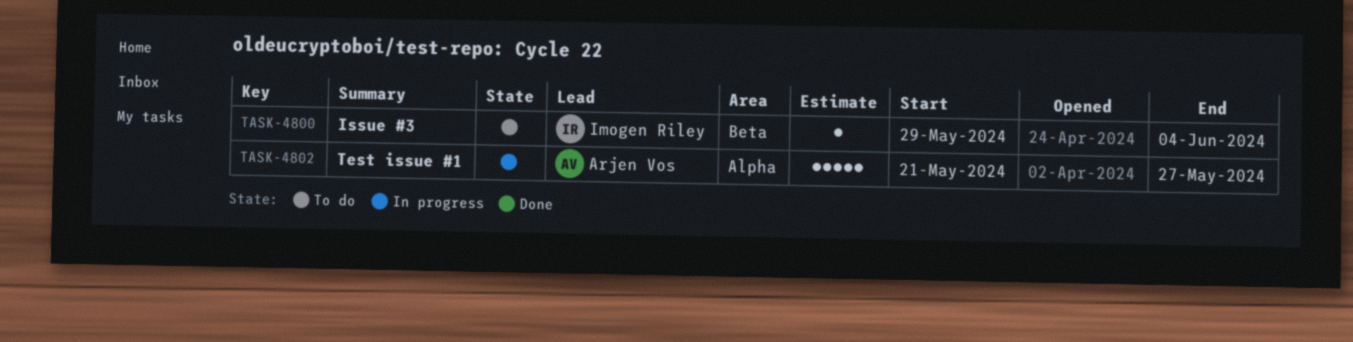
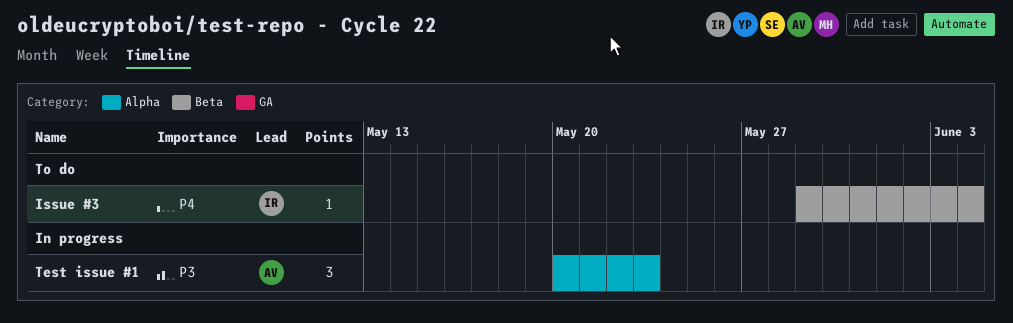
Test issue #1, estimate: 5 -> 3
Test issue #1, start: May 21 -> May 20
Test issue #1, due: May 27 -> May 23

